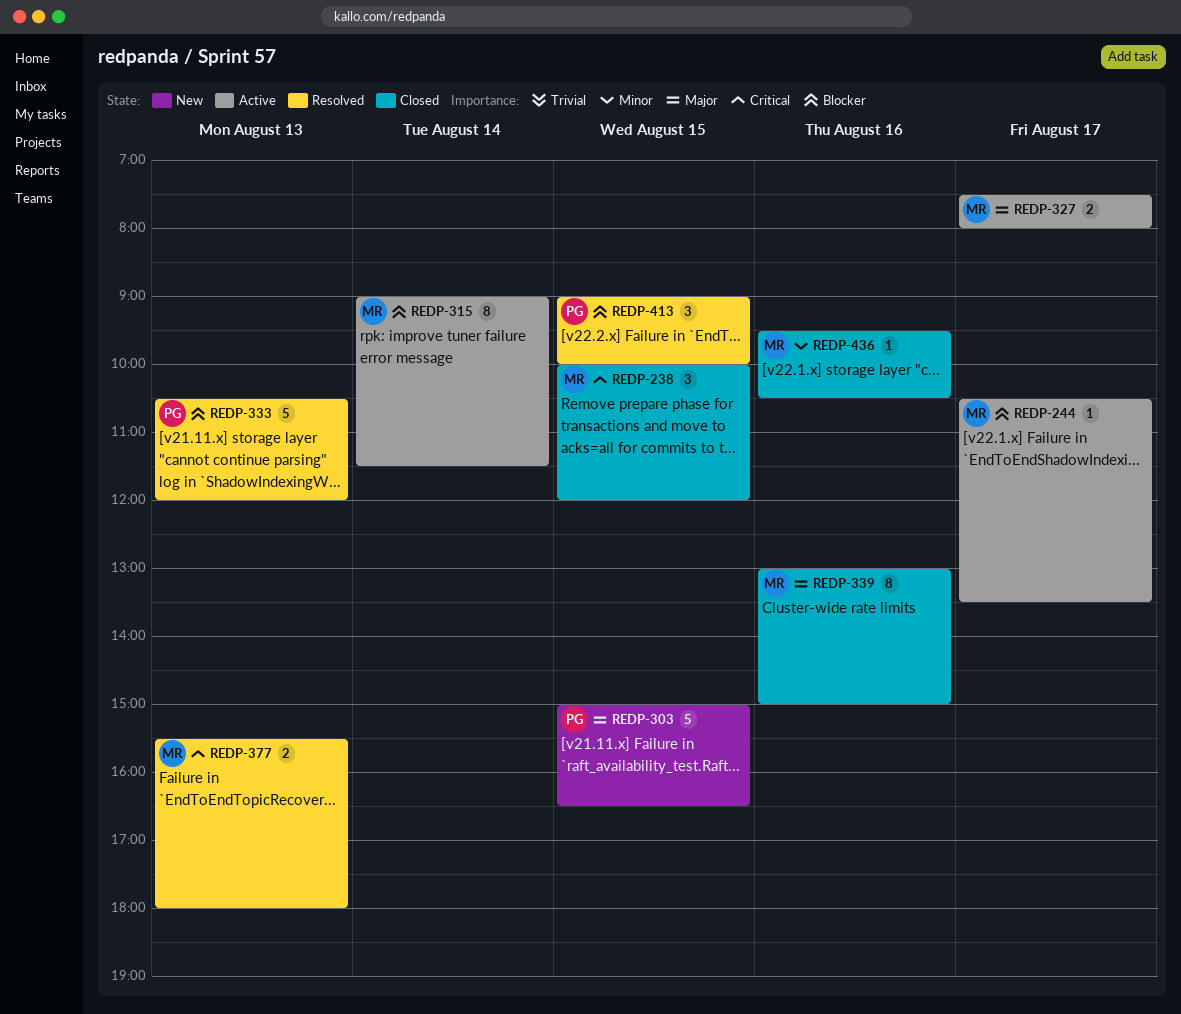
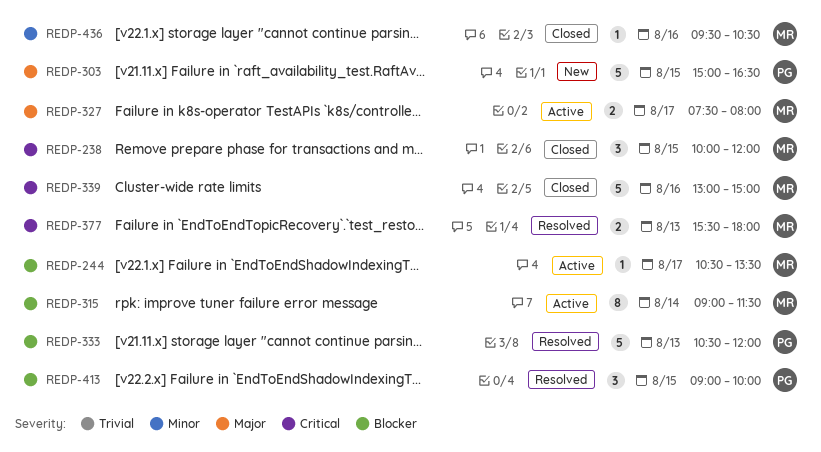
REDP-339, priority: Major -> Critical
REDP-339, estimate: 8 -> 5

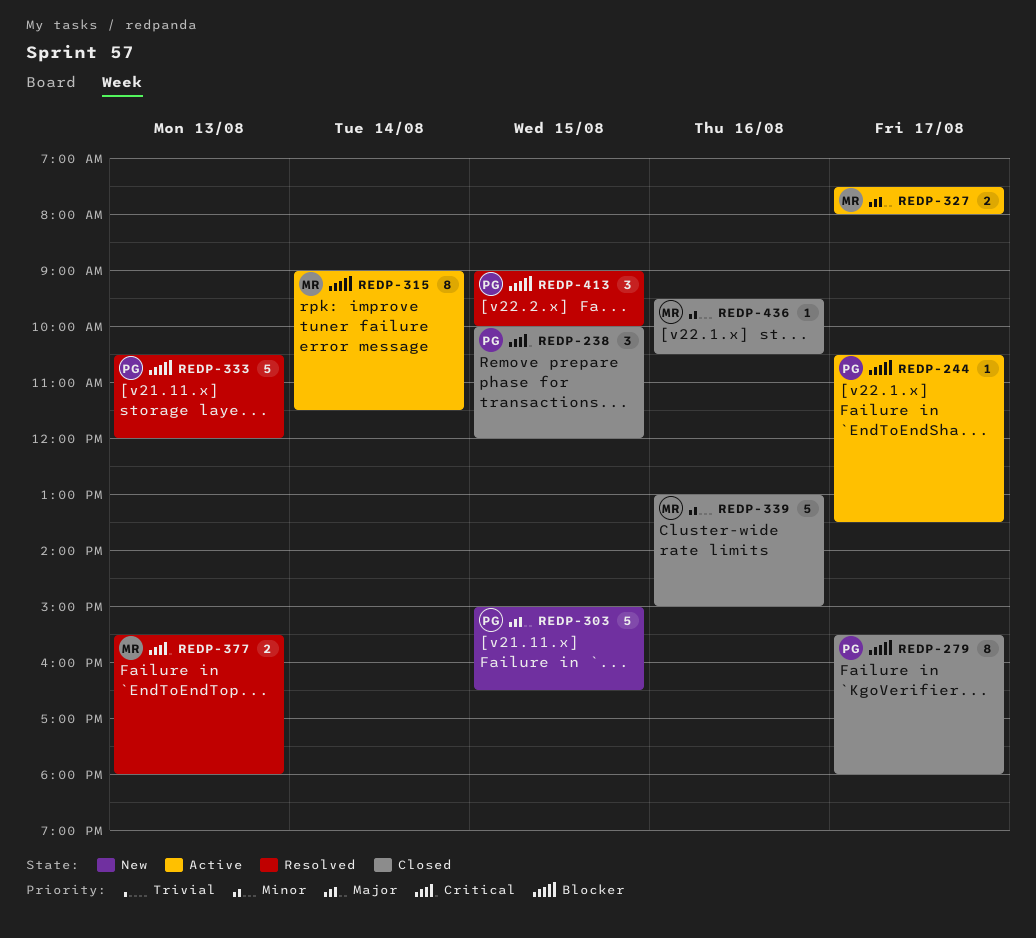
REDP-238, owner: MR -> PG
REDP-244, owner: MR -> PG
REDP-279: none -> present
REDP-339, priority: Critical -> Minor

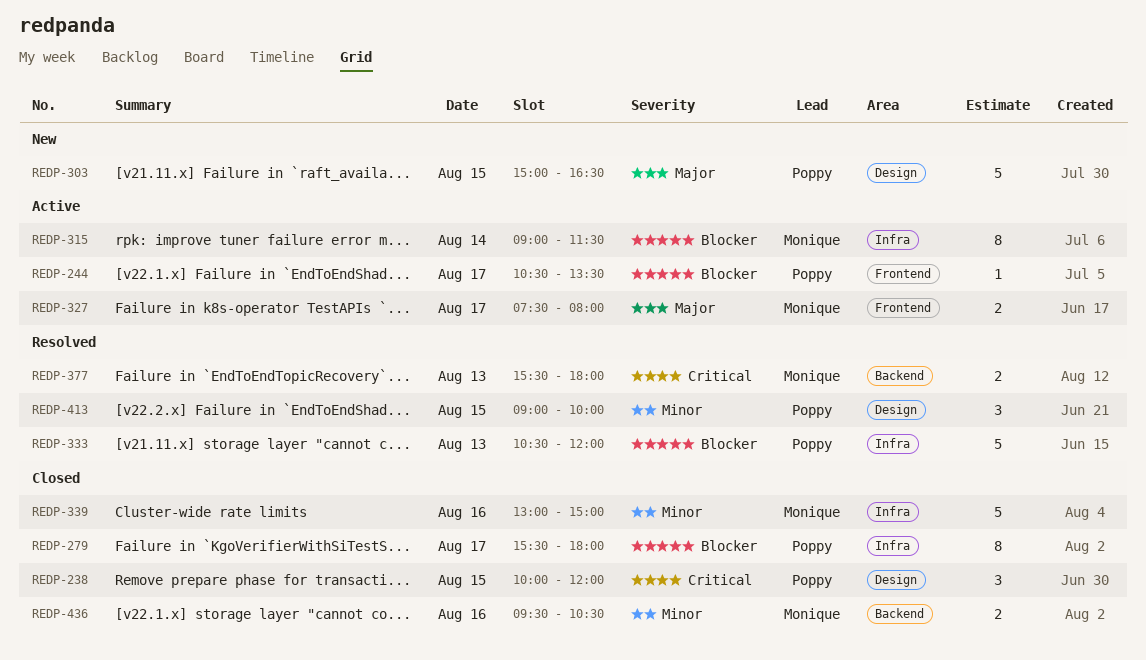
REDP-413, priority: Blocker -> Minor
REDP-436, estimate: 1 -> 2

